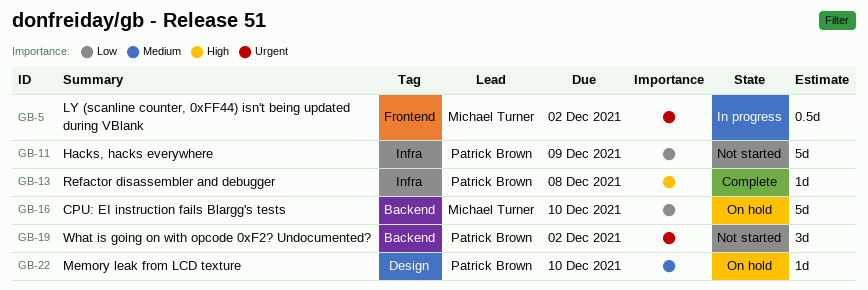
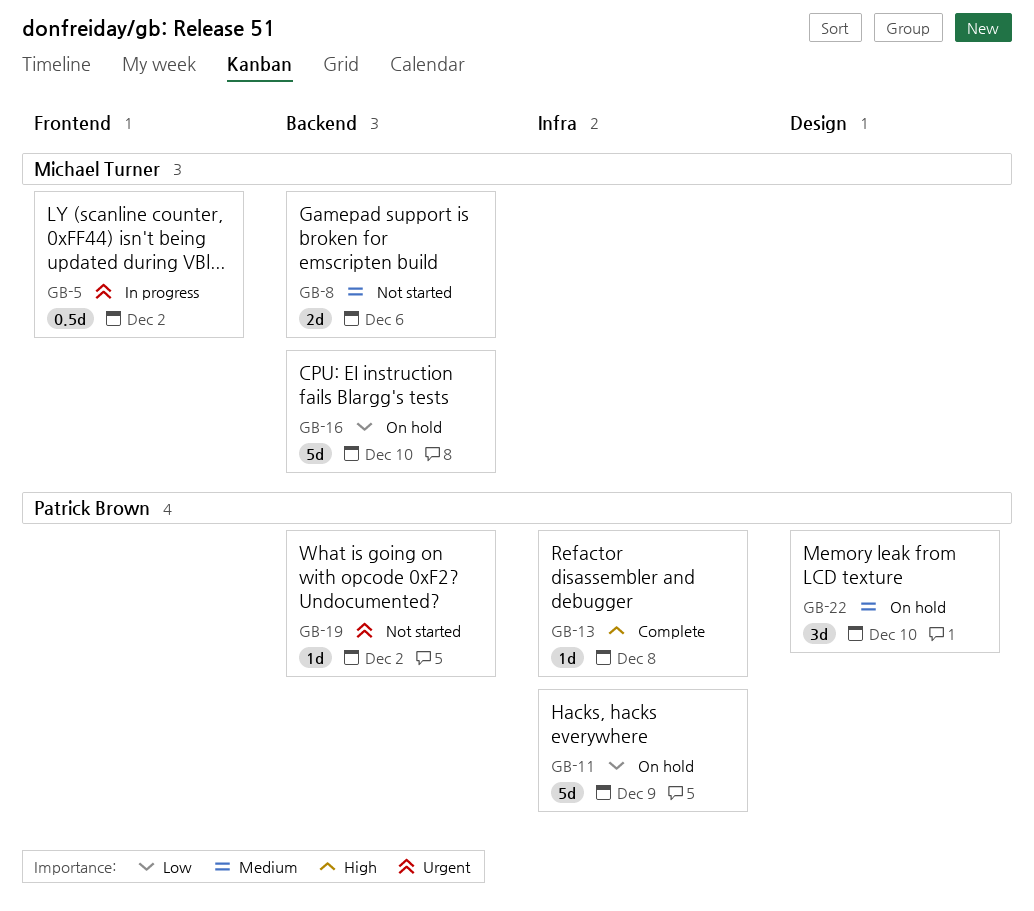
GB-8: none -> present
GB-11, status: Not started -> On hold
GB-19, estimate: 3d -> 1d
GB-22, estimate: 1d -> 3d

